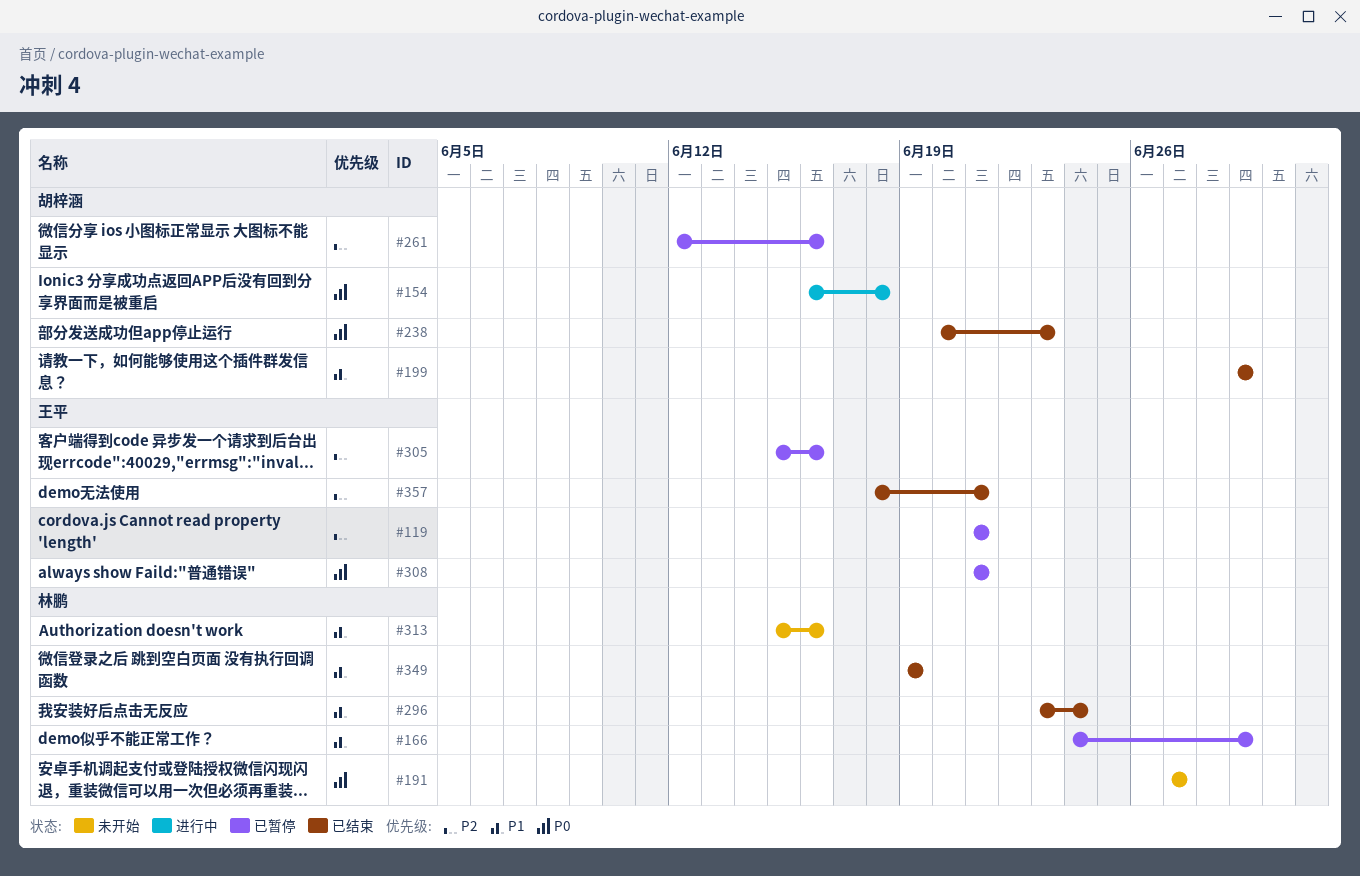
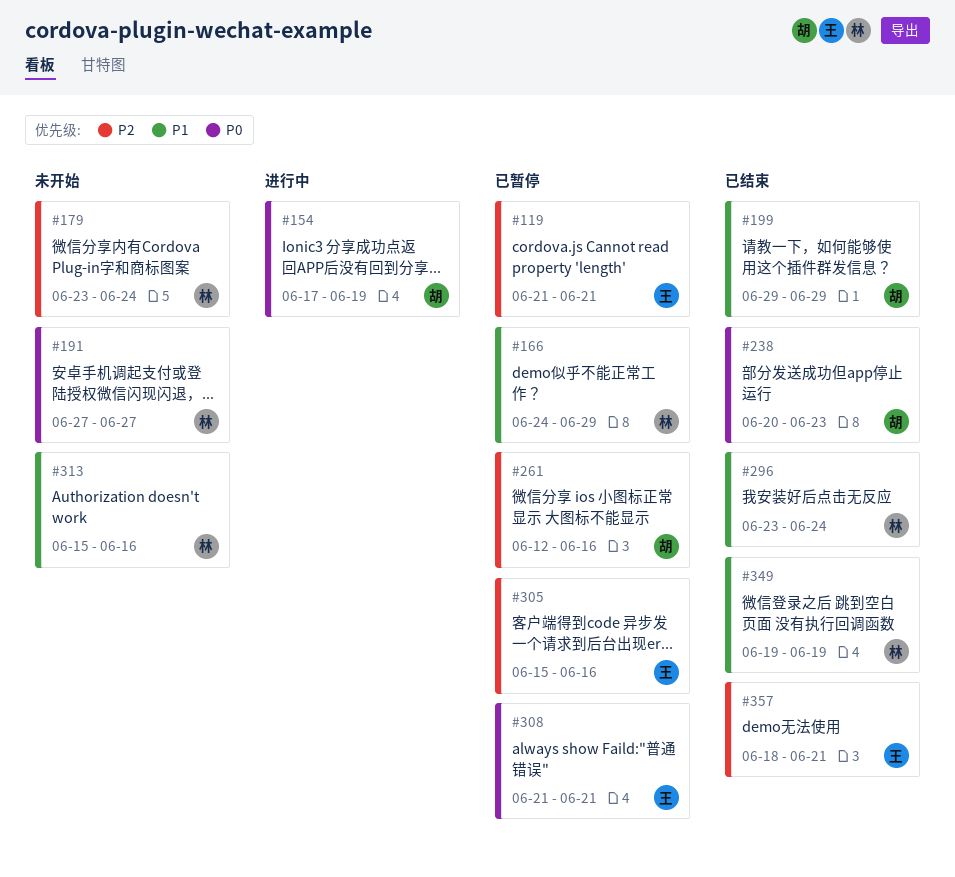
#154, start: Jun 16 -> Jun 17
#154, due: Jun 18 -> Jun 19
#179: none -> present

